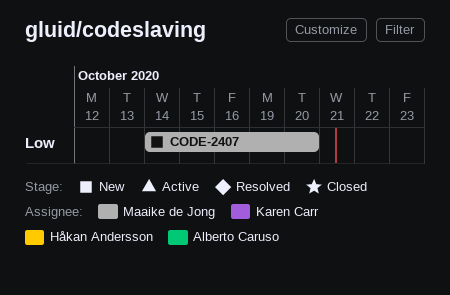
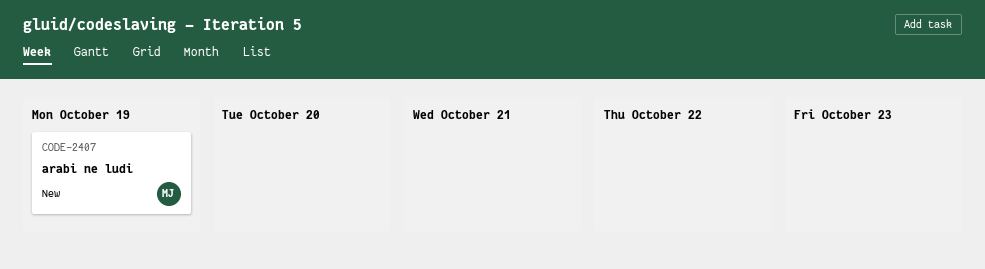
CODE-2407, due: Oct 20 -> Oct 19

